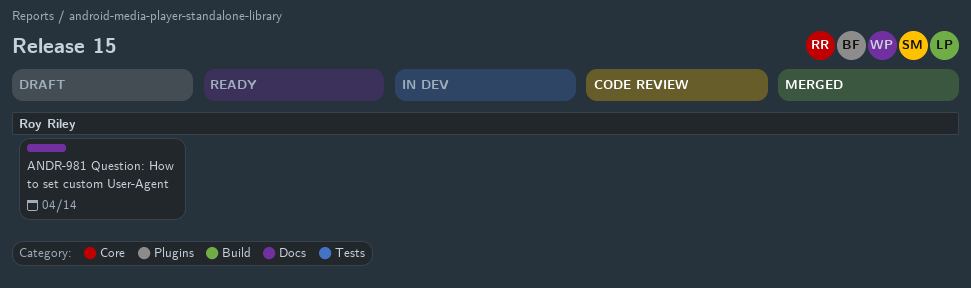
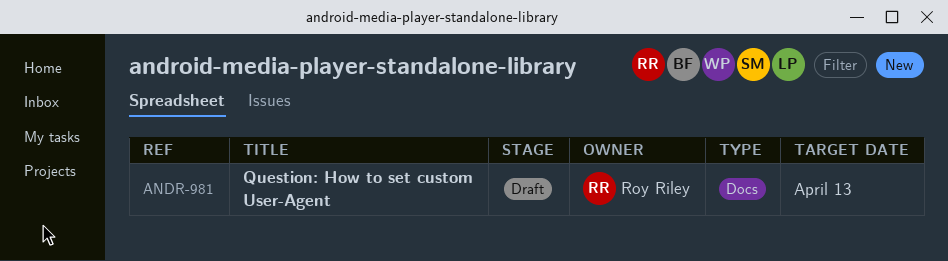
ANDR-981, due: Apr 14 -> Apr 13

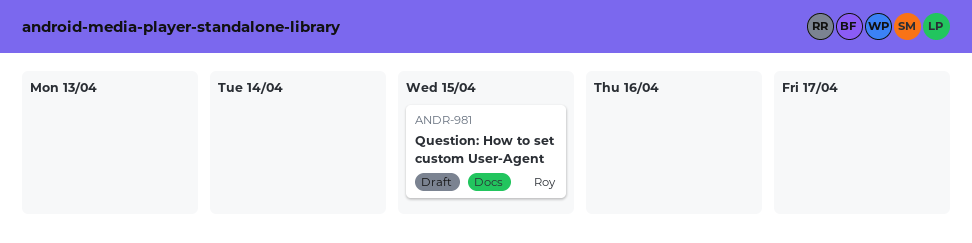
ANDR-981, due: Apr 13 -> Apr 15

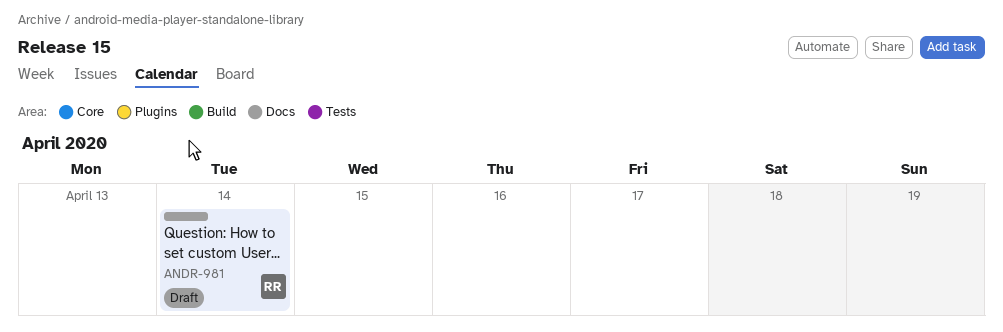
ANDR-981, due: Apr 15 -> Apr 14

